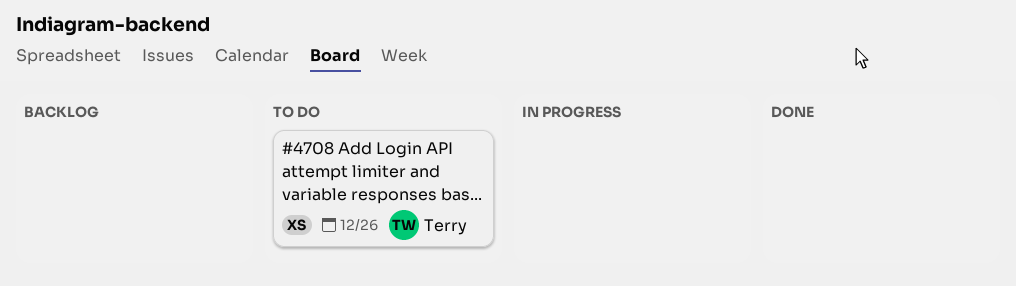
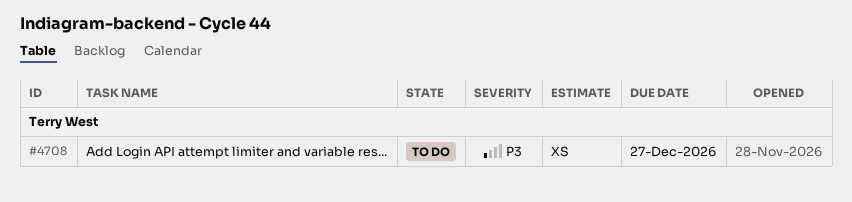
#4708, due: Dec 26 -> Dec 27

